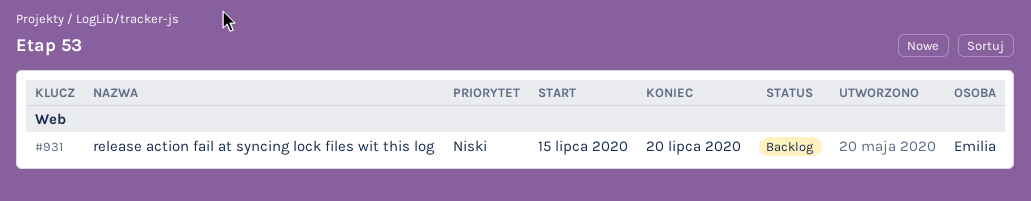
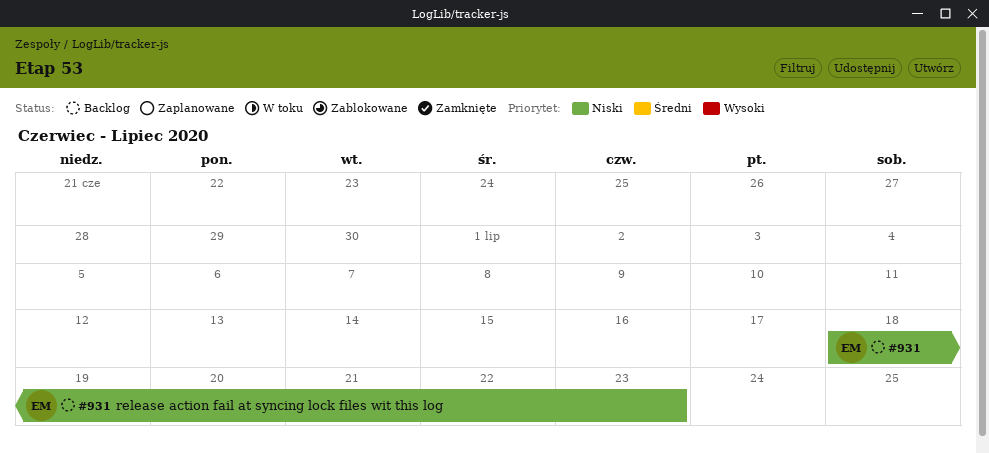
#931, start: Jul 15 -> Jul 18
#931, due: Jul 20 -> Jul 23

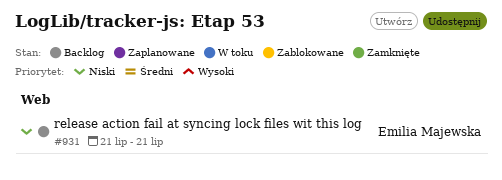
#931, start: Jul 18 -> Jul 21
#931, due: Jul 23 -> Jul 21

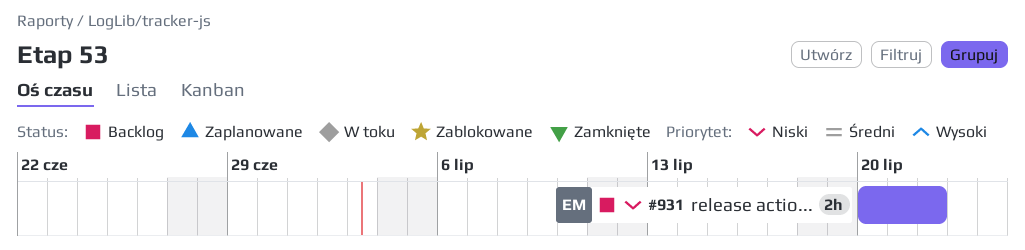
#931, start: Jul 21 -> Jul 20
#931, due: Jul 21 -> Jul 22

